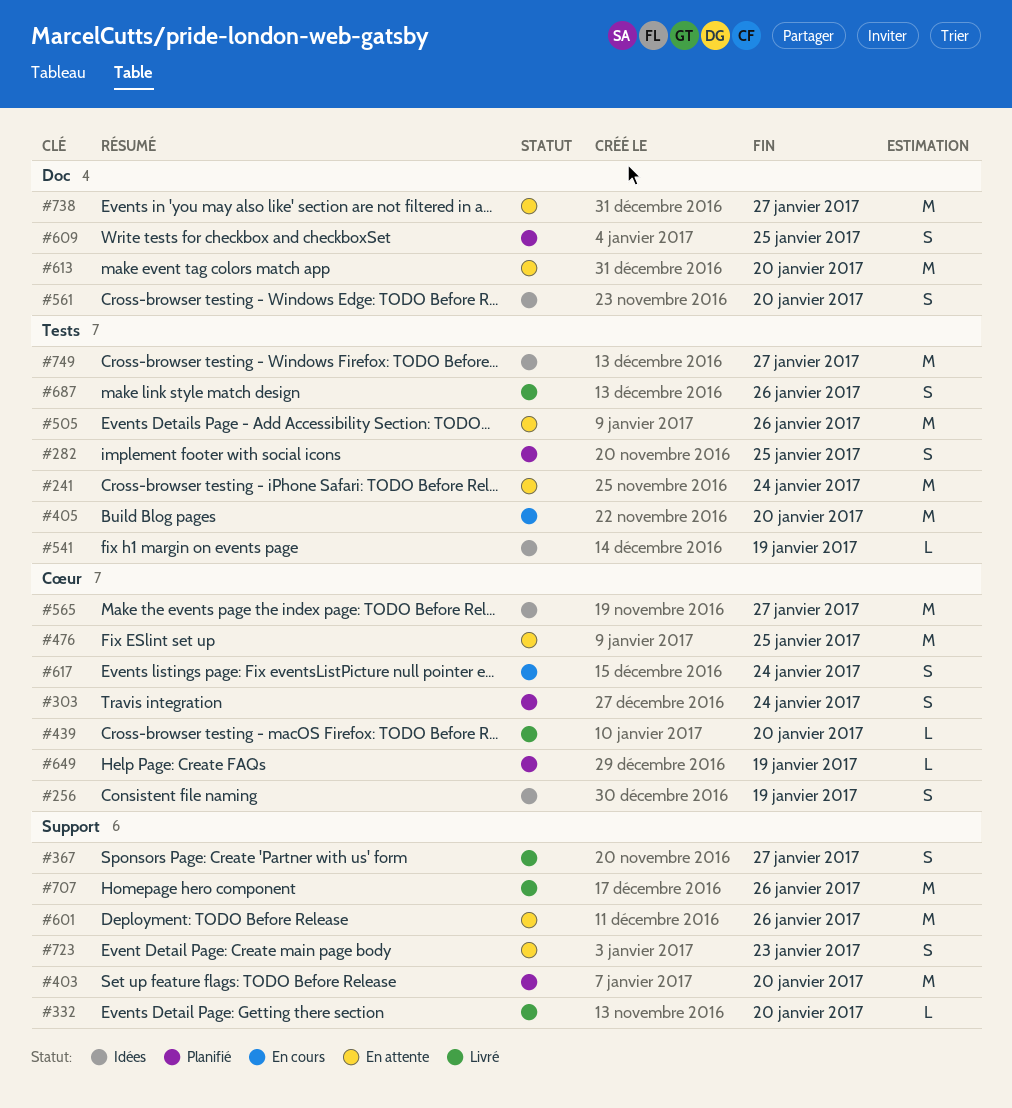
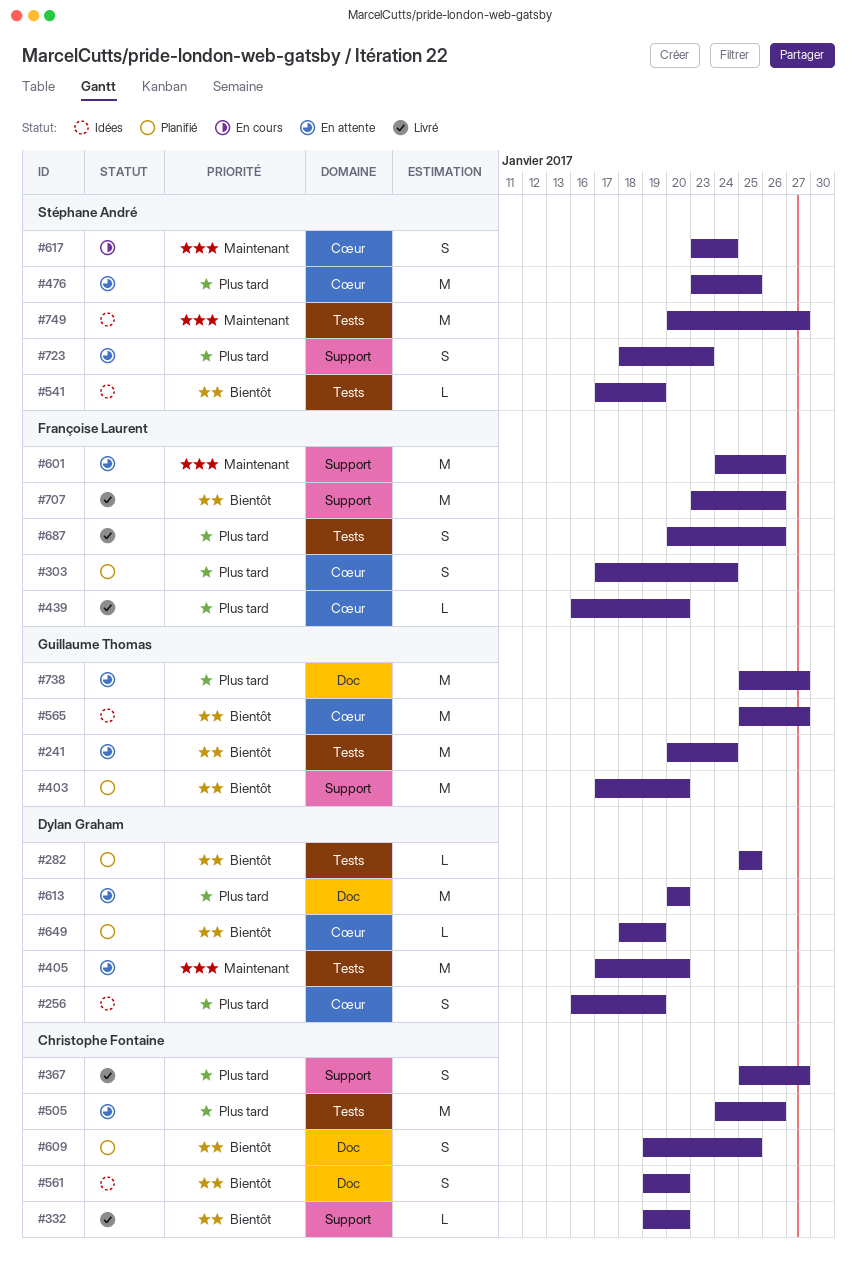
#282, estimate: S -> L
#405, status: En cours -> En attente

